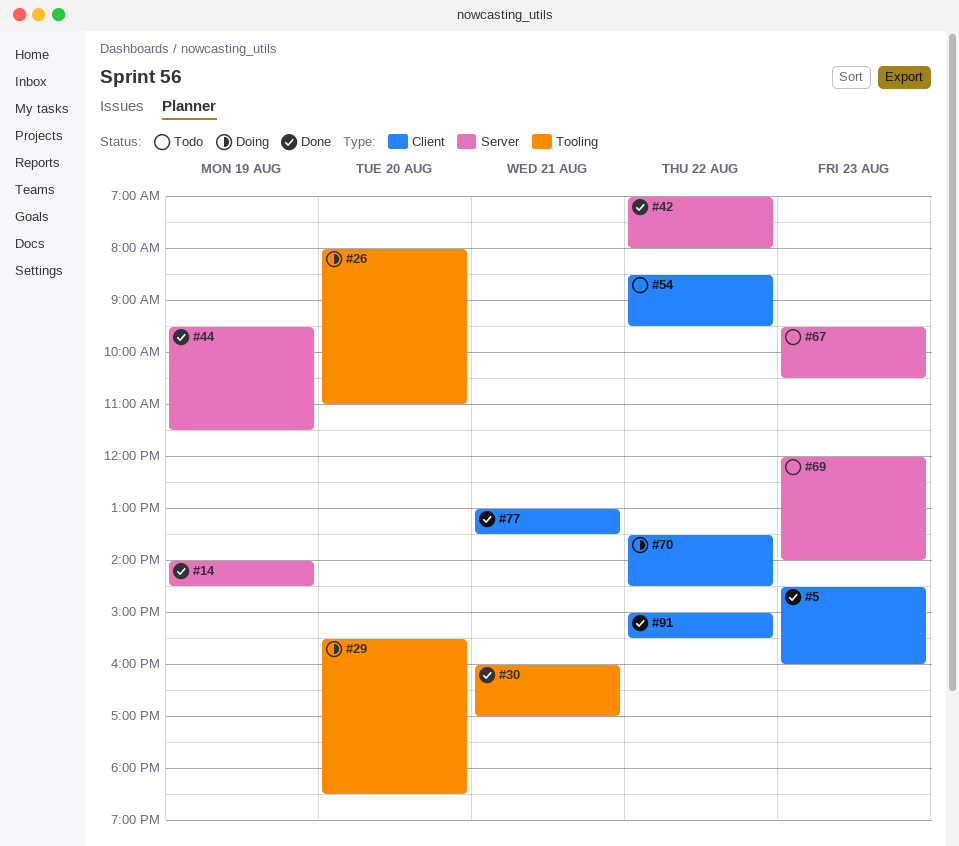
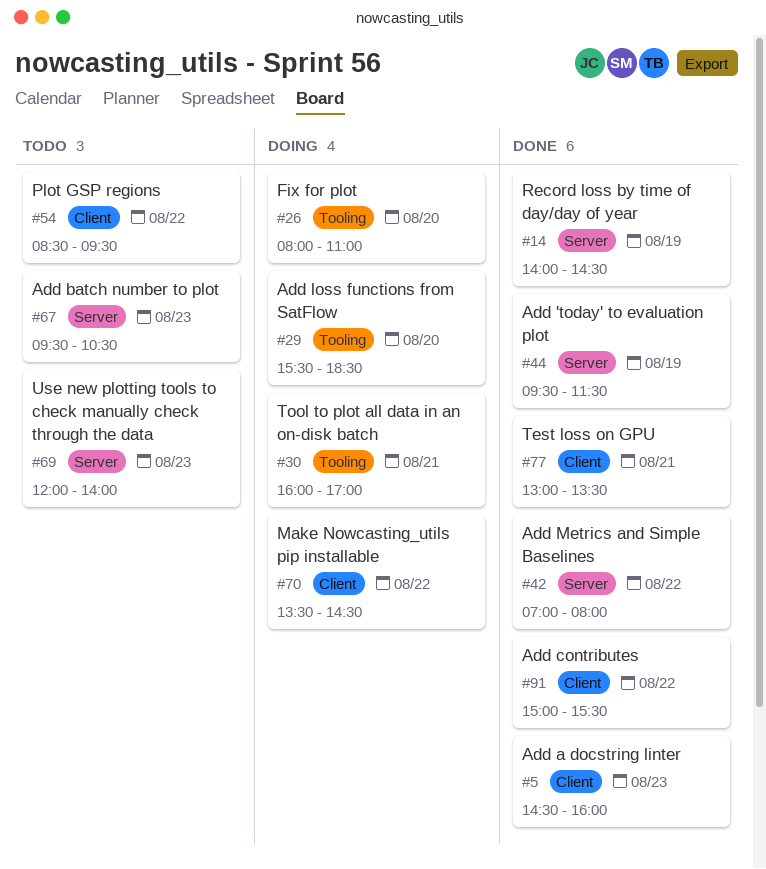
#30, status: Done -> Doing

